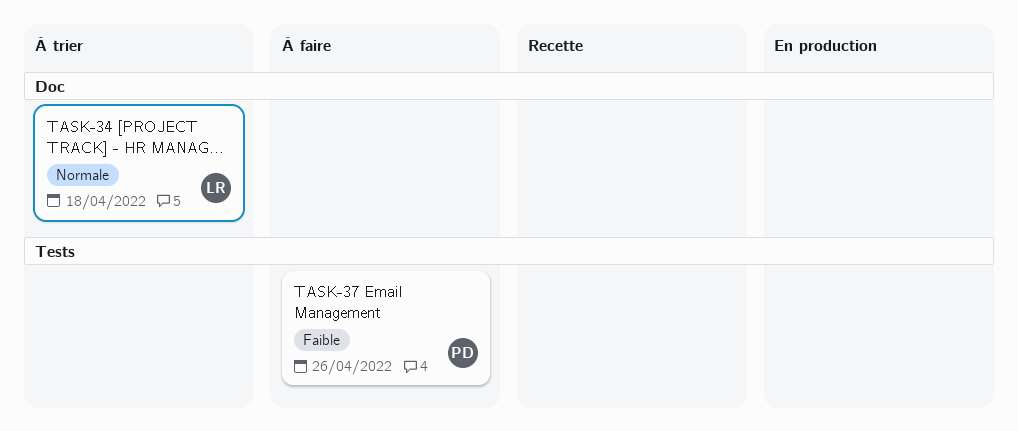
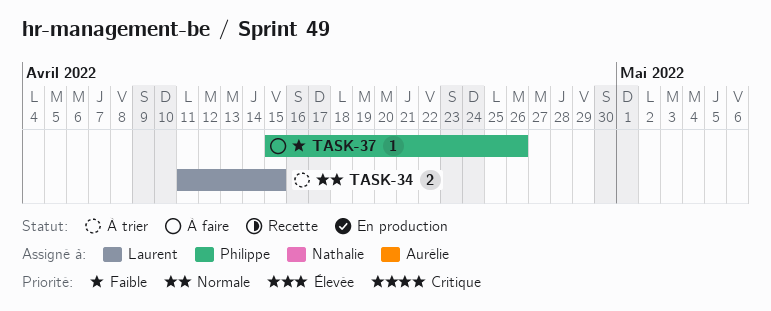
TASK-34, due: Apr 18 -> Apr 15

